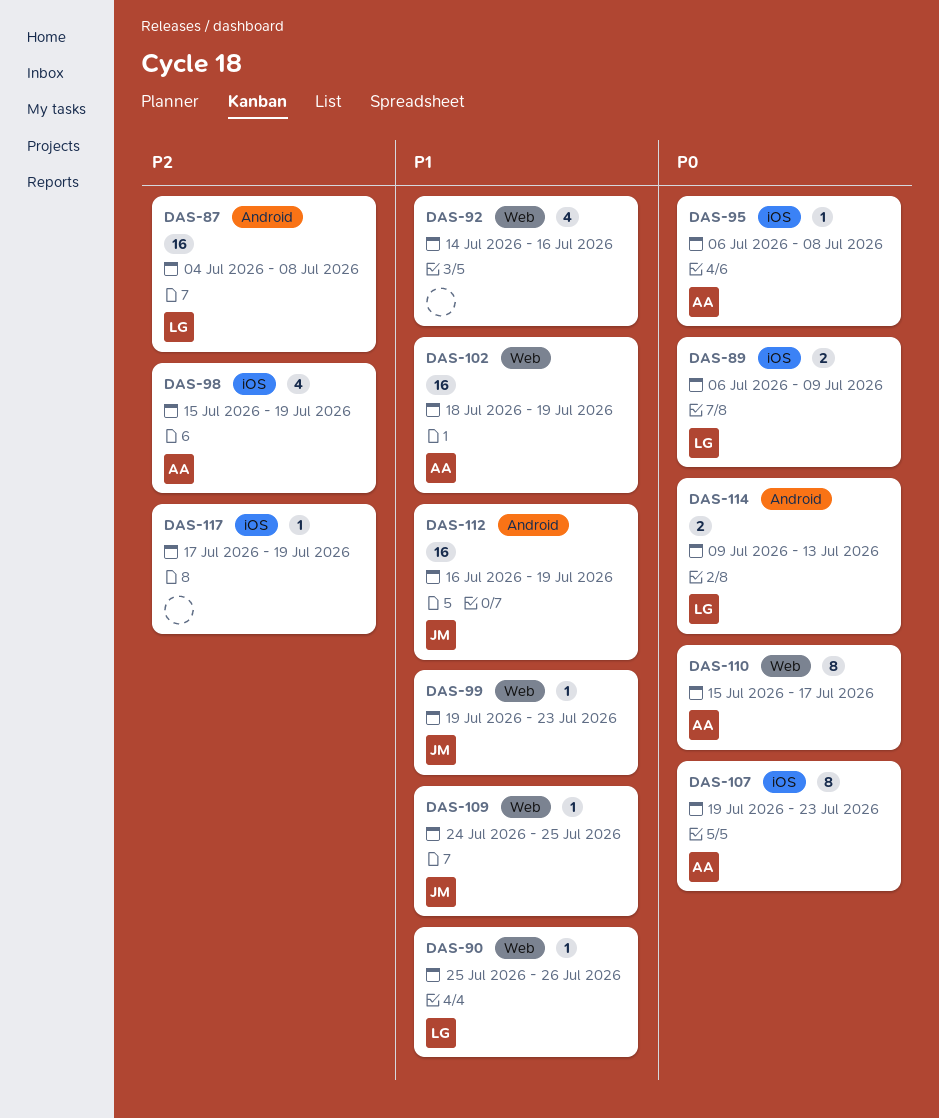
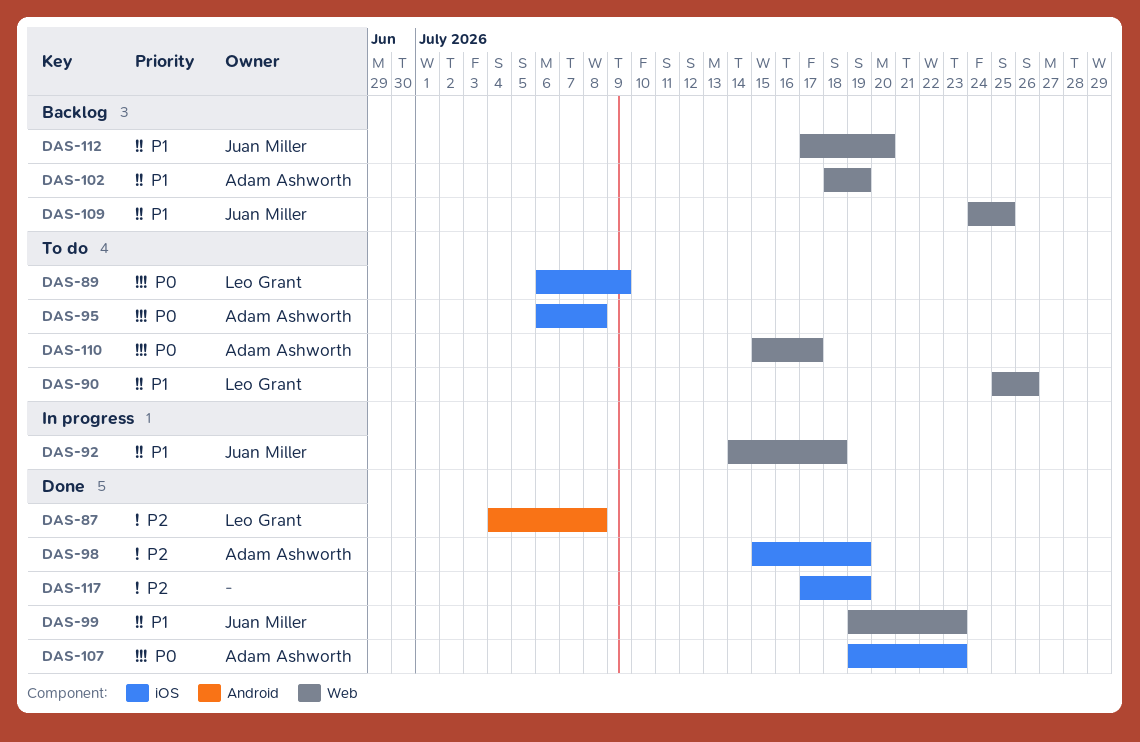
DAS-92, owner: none -> Juan Miller
DAS-92, due: Jul 16 -> Jul 18
DAS-112, label: Android -> Web
DAS-112, start: Jul 16 -> Jul 17
DAS-112, due: Jul 19 -> Jul 20
DAS-114: present -> none

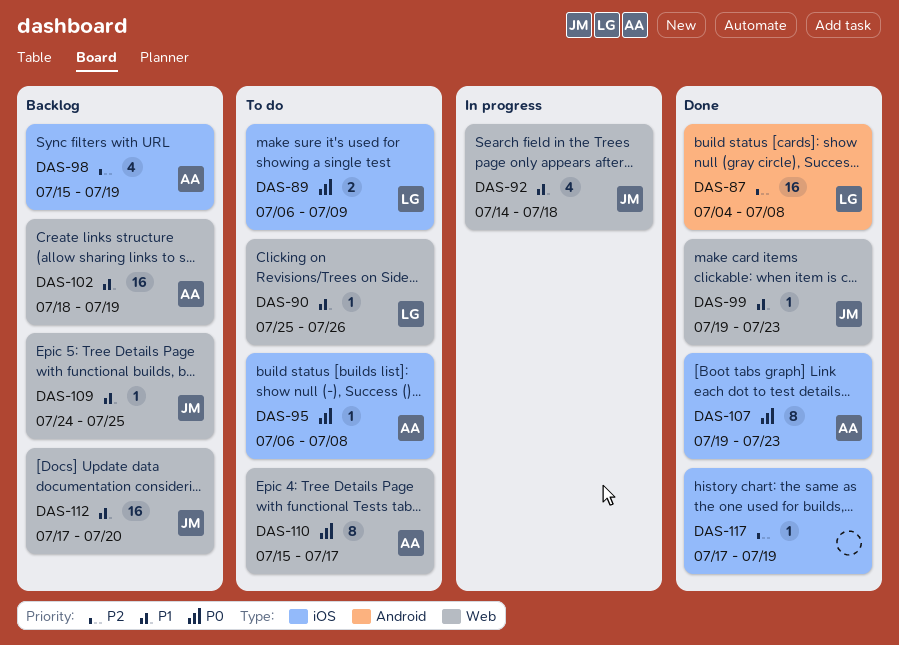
DAS-98, status: Done -> Backlog

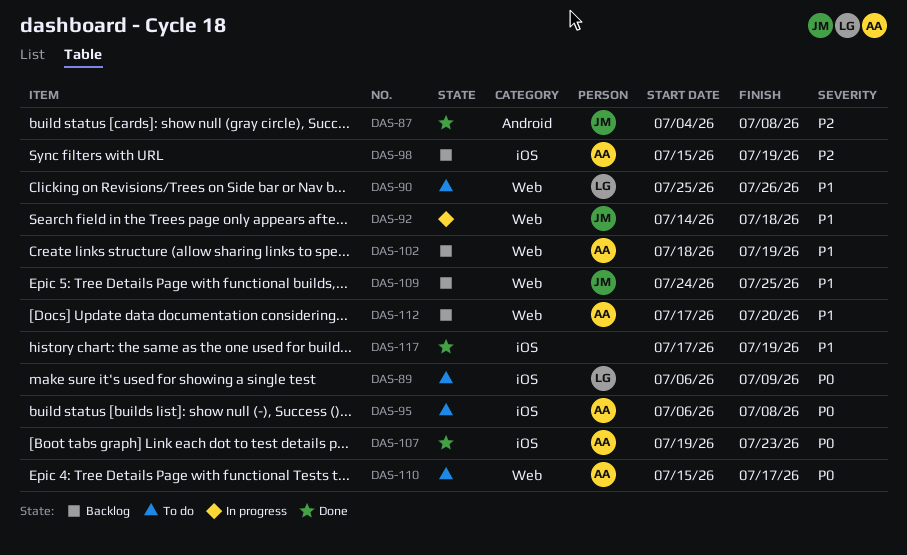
DAS-87, owner: LG -> JM
DAS-99: present -> none
DAS-112, owner: JM -> AA
DAS-117, priority: P2 -> P1

